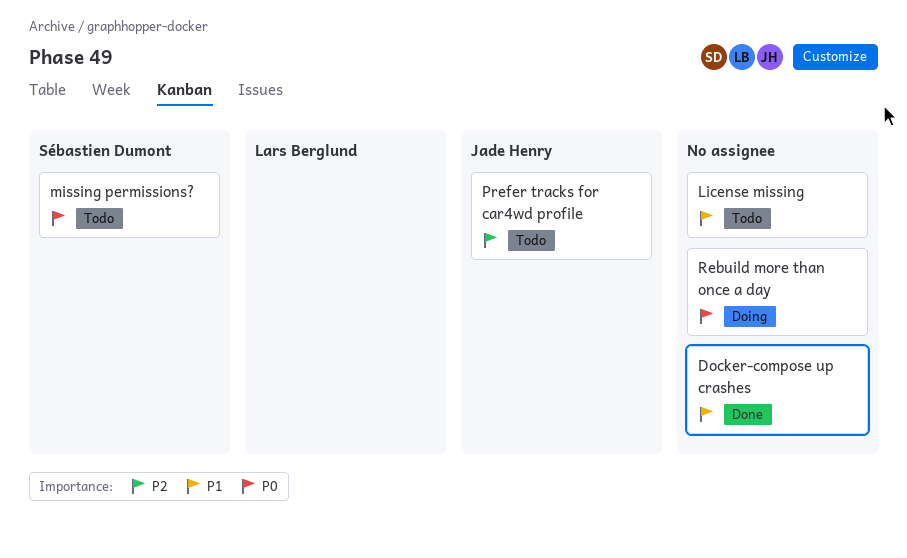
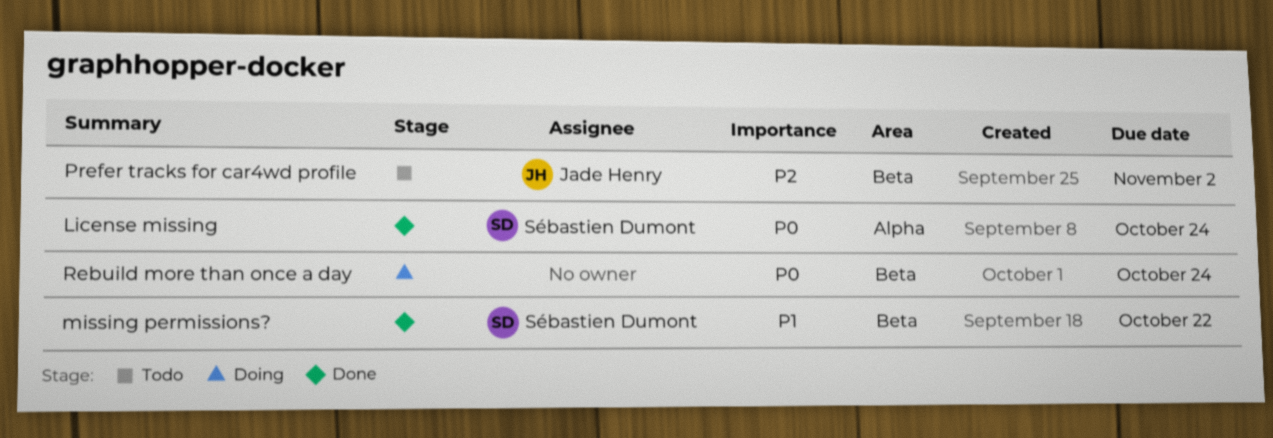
Docker-compose up crashes: present -> none
License missing, status: Todo -> Done
License missing, owner: none -> Sébastien Dumont
License missing, priority: P1 -> P0
missing permissions?, status: Todo -> Done
missing permissions?, priority: P0 -> P1

